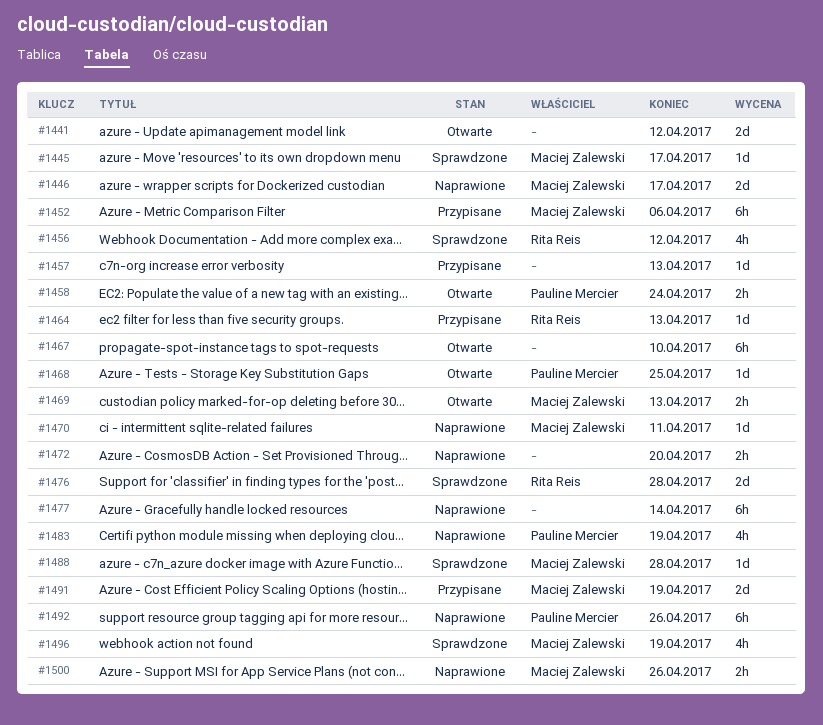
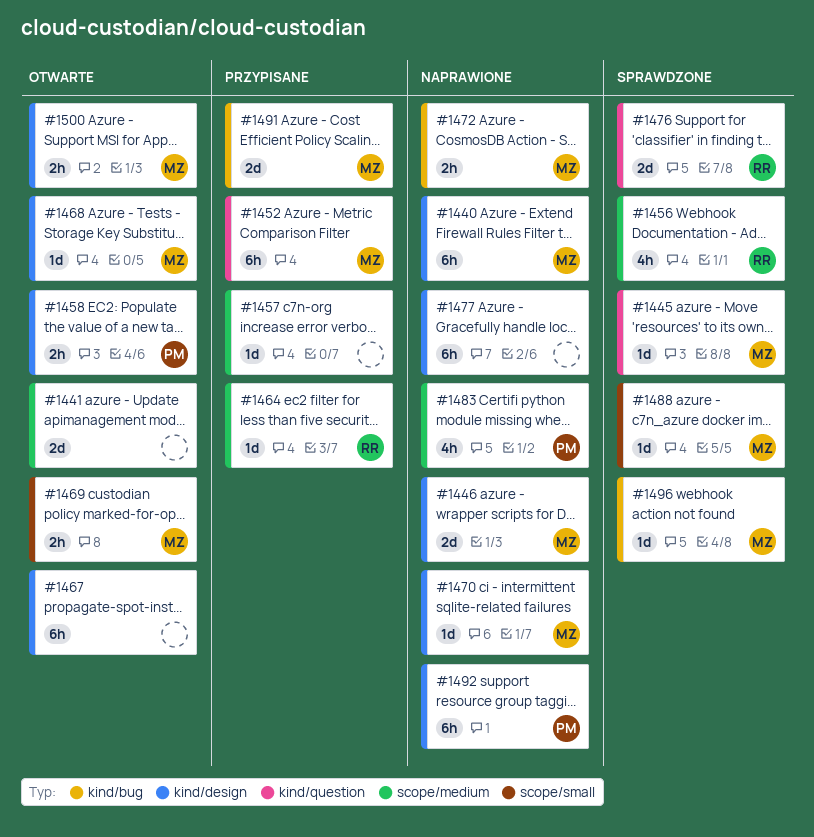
#1440: none -> present
#1468, owner: Pauline Mercier -> Maciej Zalewski
#1472, owner: none -> Maciej Zalewski
#1496, estimate: 4h -> 1d
#1500, status: Naprawione -> Otwarte

